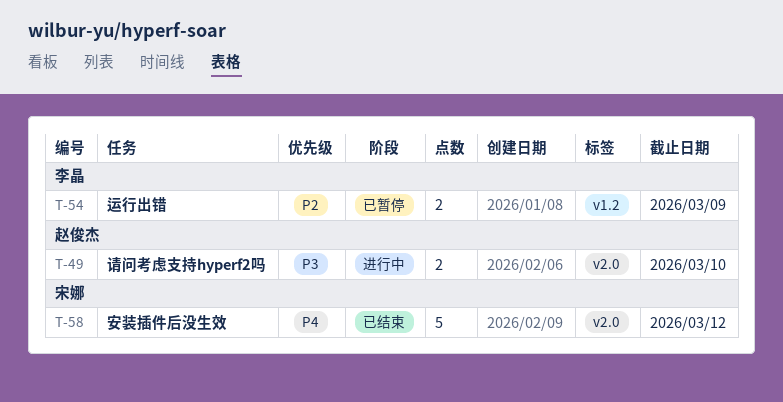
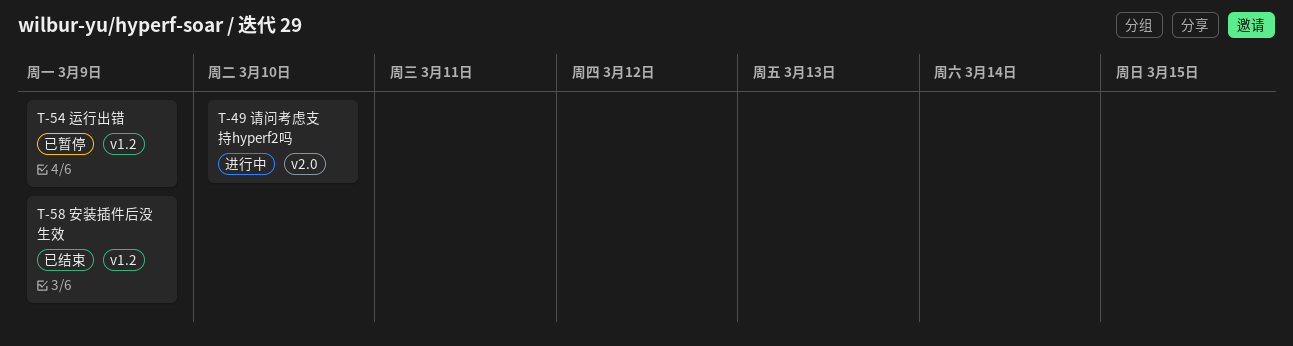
T-58, label: v2.0 -> v1.2
T-58, due: Mar 12 -> Mar 9

